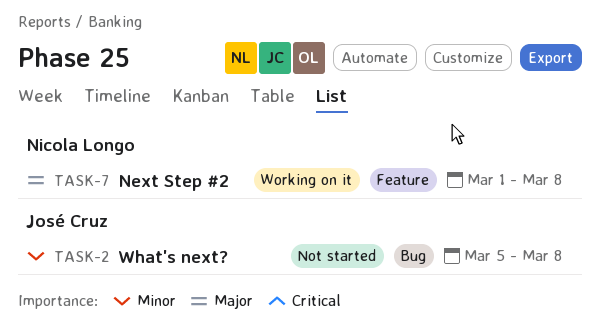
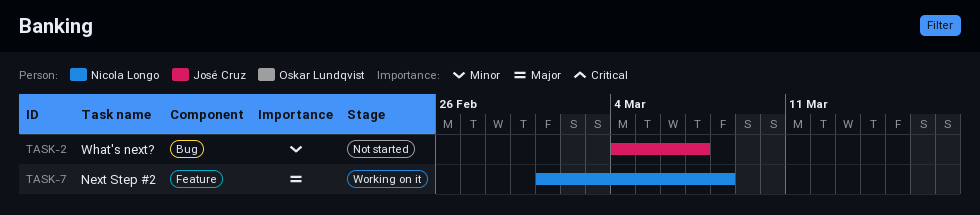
TASK-2, start: Mar 5 -> Mar 4
TASK-2, due: Mar 8 -> Mar 7

